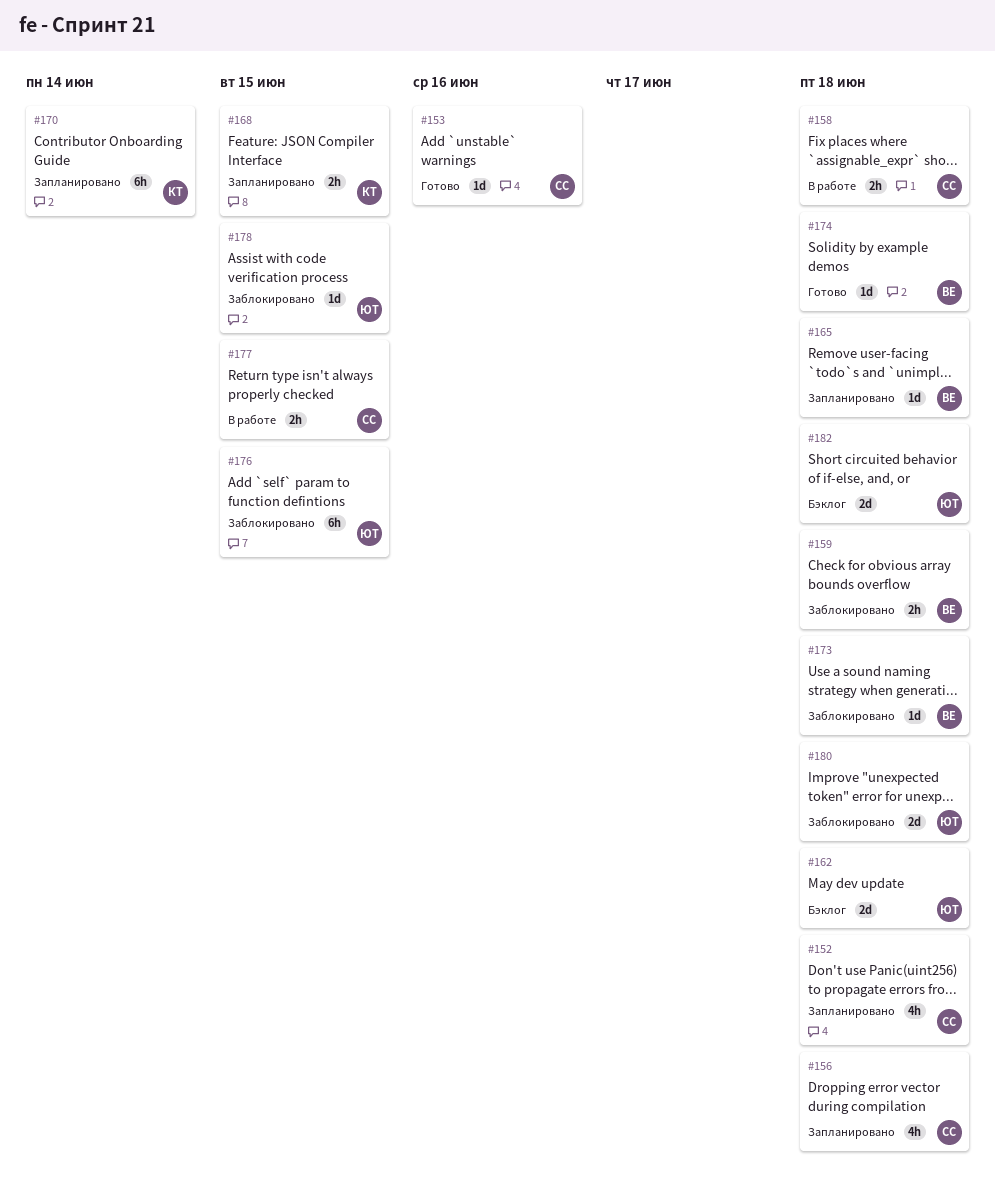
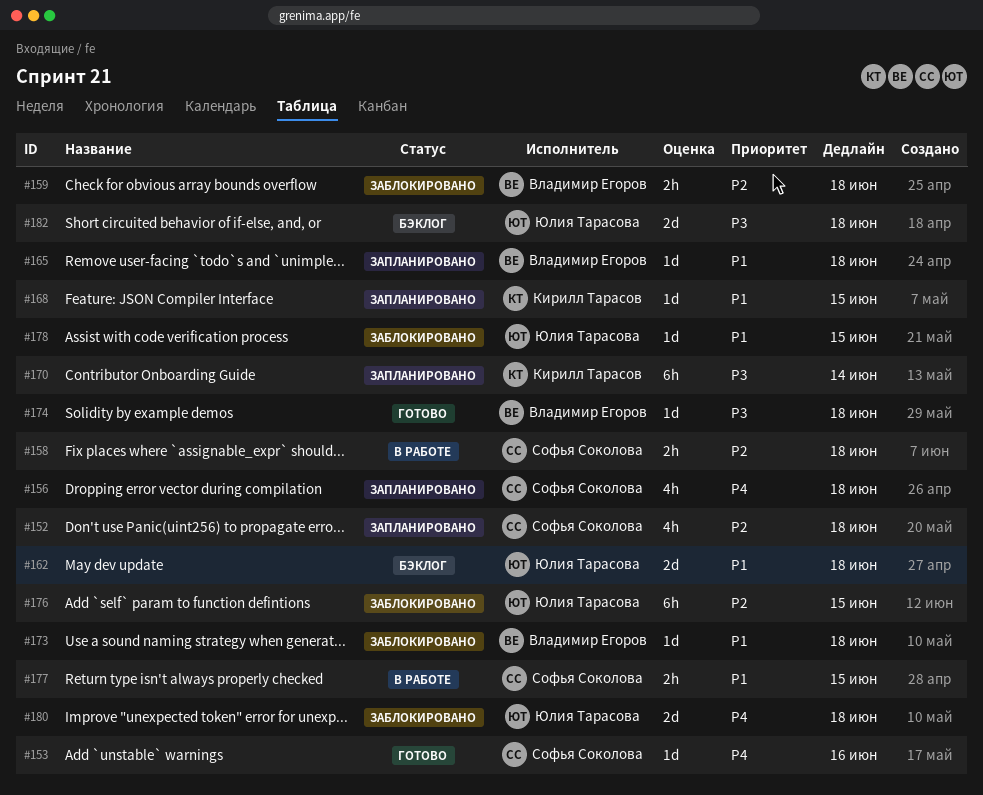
#168, estimate: 2h -> 1d

